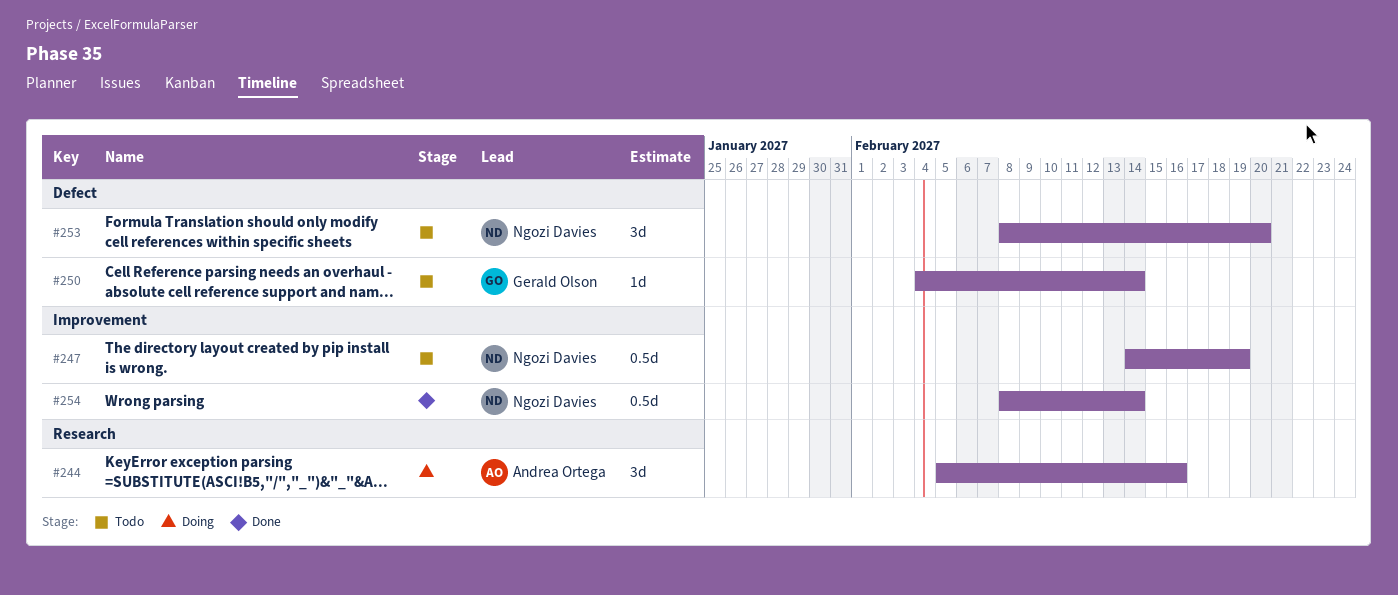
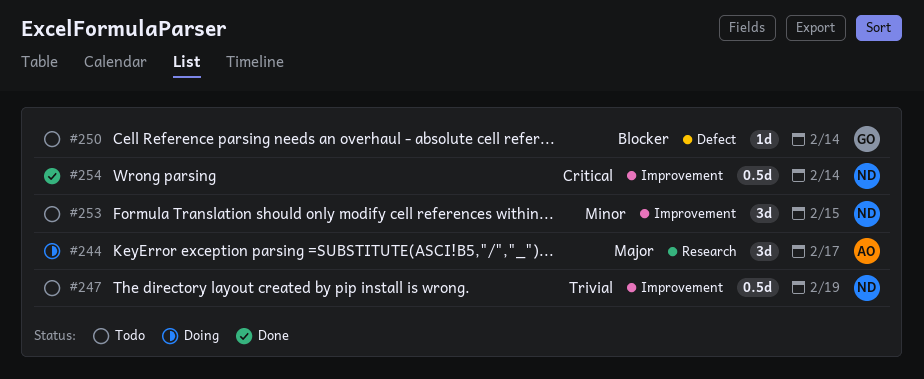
#244, due: Feb 16 -> Feb 17
#253, label: Defect -> Improvement
#253, due: Feb 20 -> Feb 15

